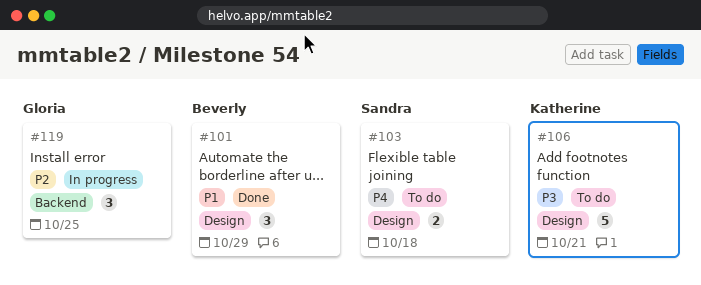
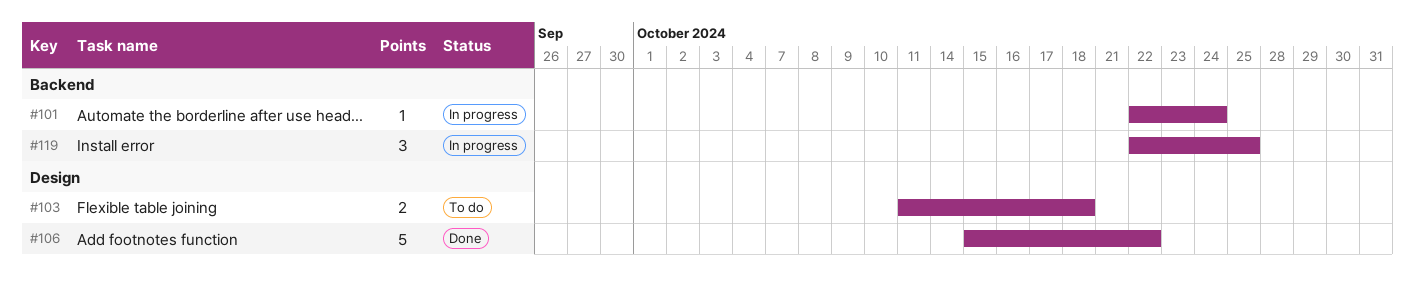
#101, status: Done -> In progress
#101, label: Design -> Backend
#101, estimate: 3 -> 1
#101, due: Oct 29 -> Oct 24
#106, status: To do -> Done
#106, due: Oct 21 -> Oct 22

